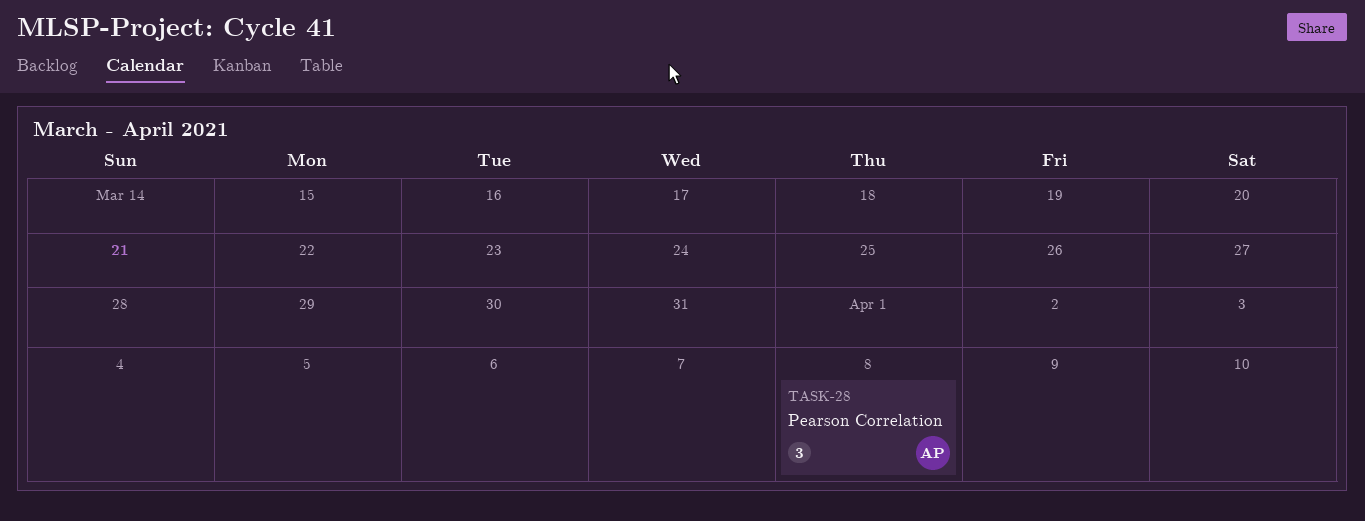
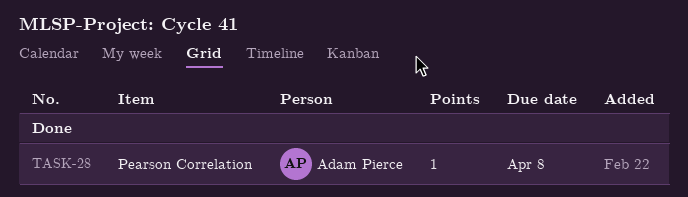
TASK-28, estimate: 3 -> 1

